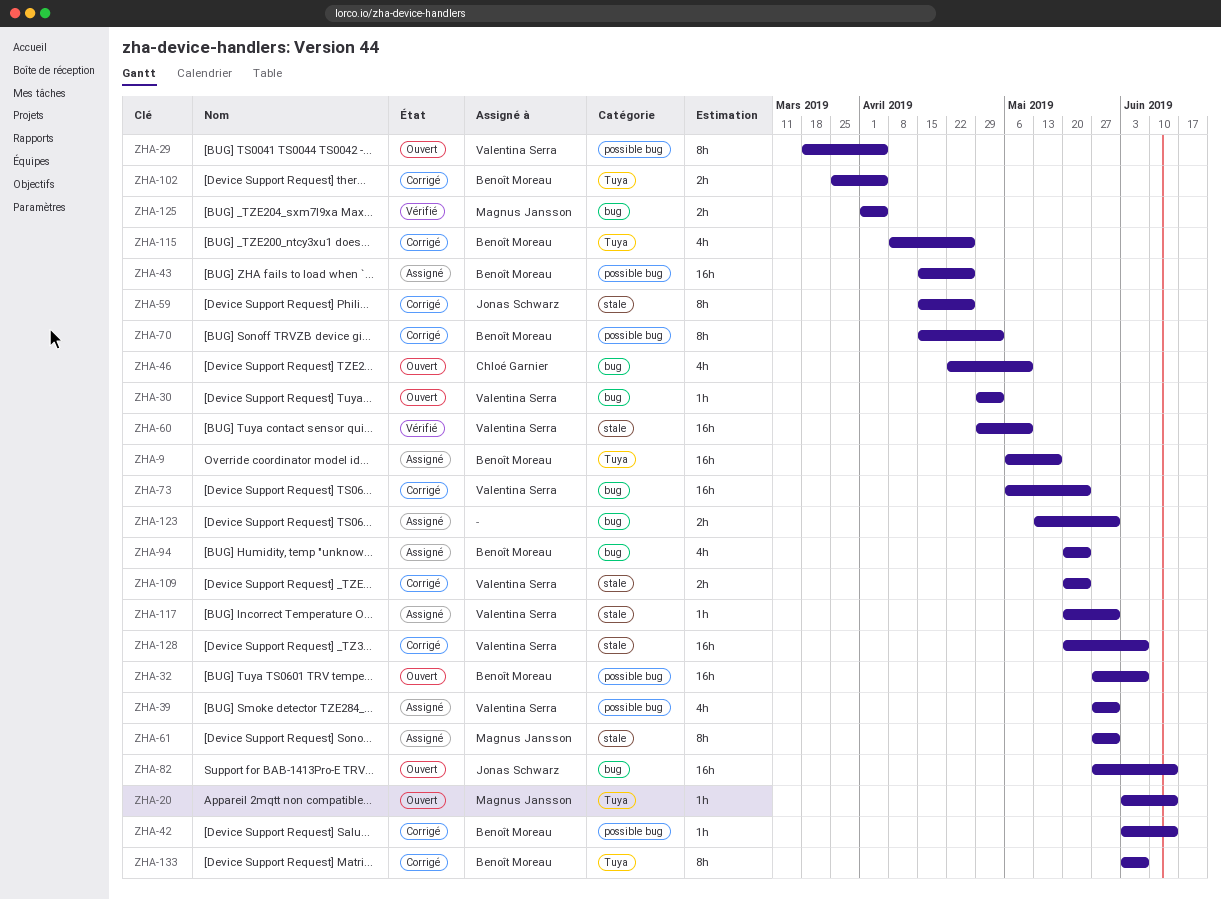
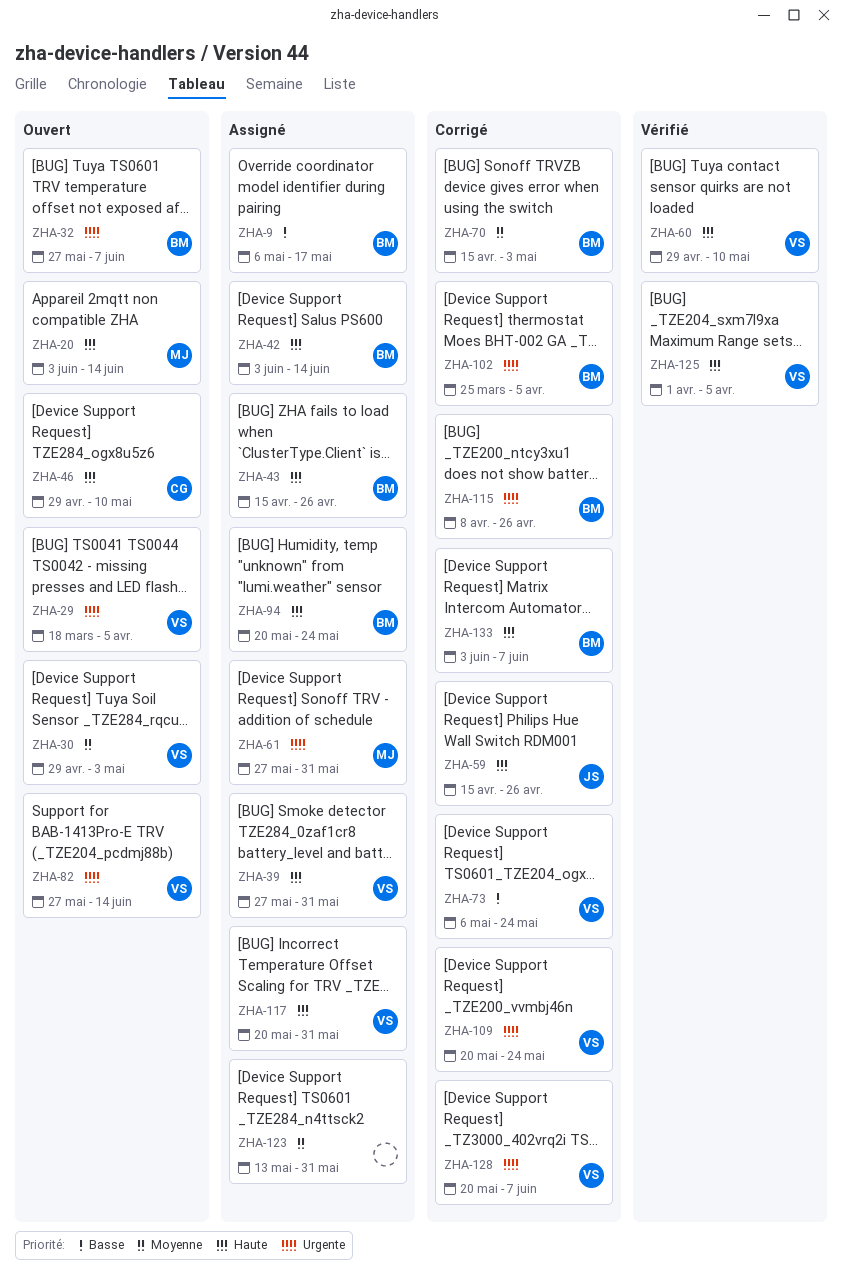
ZHA-42, status: Corrigé -> Assigné
ZHA-46, start: Apr 22 -> Apr 29
ZHA-82, owner: Jonas Schwarz -> Valentina Serra
ZHA-125, owner: Magnus Jansson -> Valentina Serra

